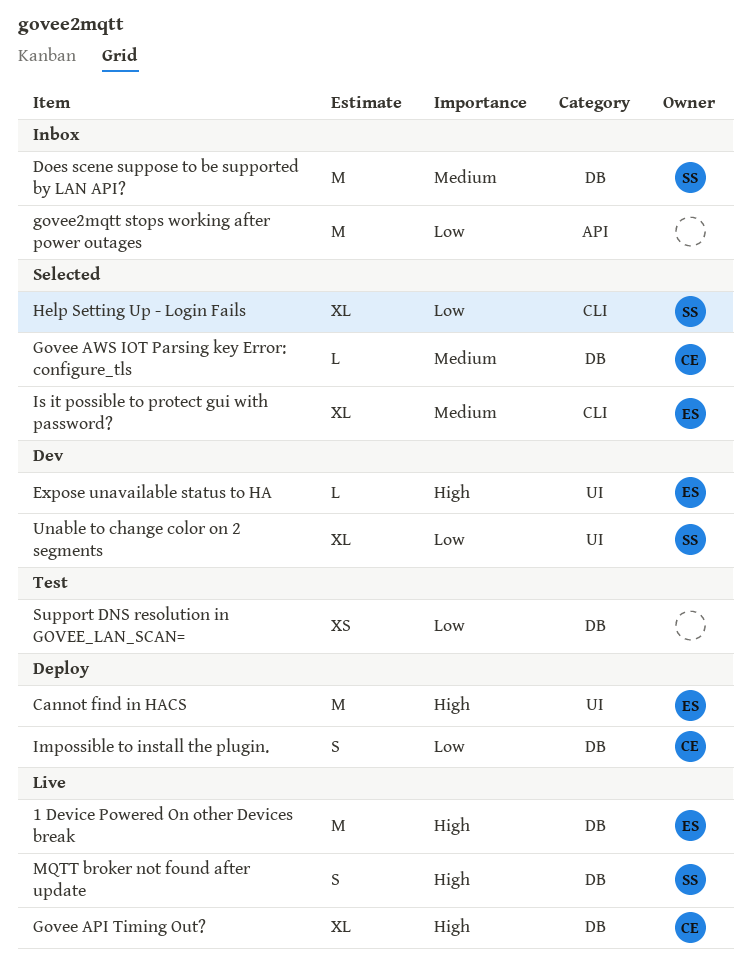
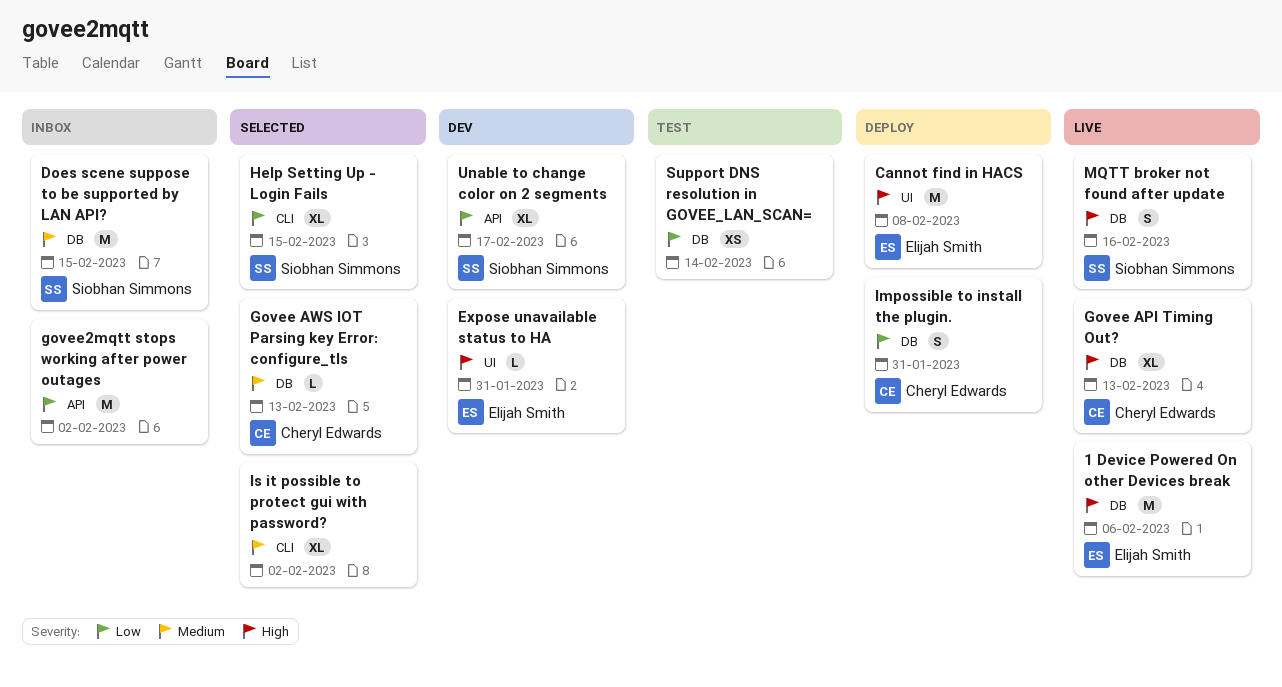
Is it possible to protect gui with password?, owner: Elijah Smith -> none
Unable to change color on 2 segments, label: UI -> API

